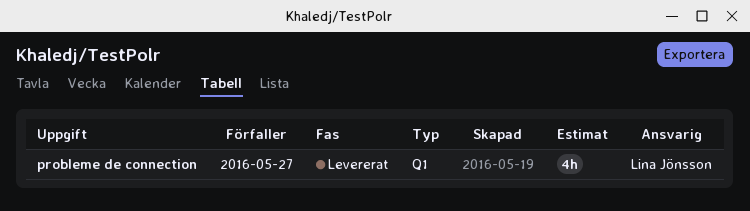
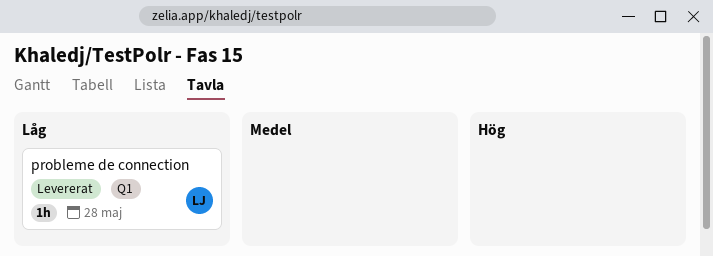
probleme de connection, estimate: 4h -> 1h
probleme de connection, due: May 27 -> May 28

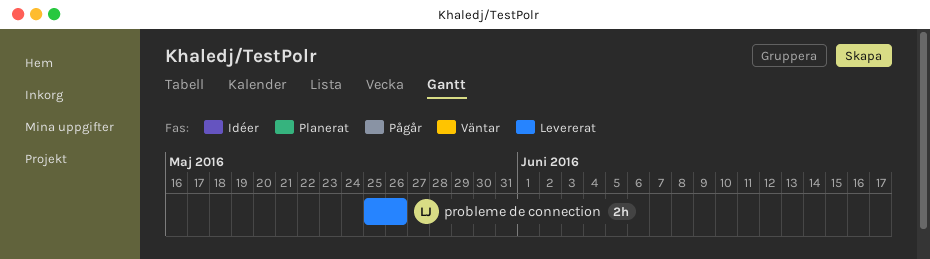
probleme de connection, estimate: 1h -> 2h
probleme de connection, due: May 28 -> May 26

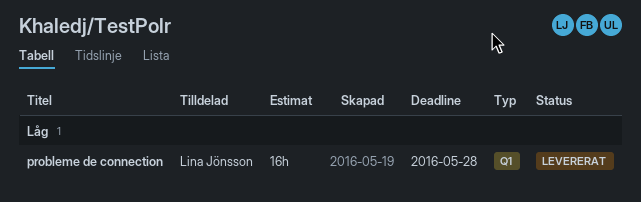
probleme de connection, estimate: 2h -> 16h
probleme de connection, due: May 26 -> May 28

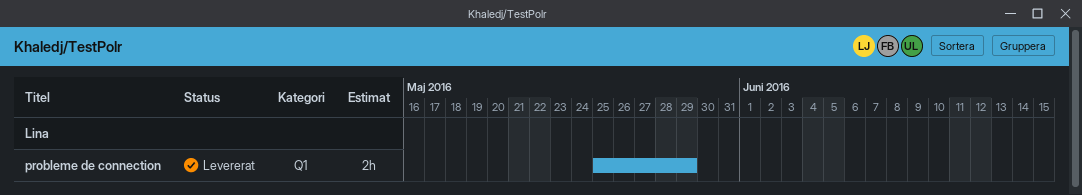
probleme de connection, estimate: 16h -> 2h
probleme de connection, due: May 28 -> May 29

